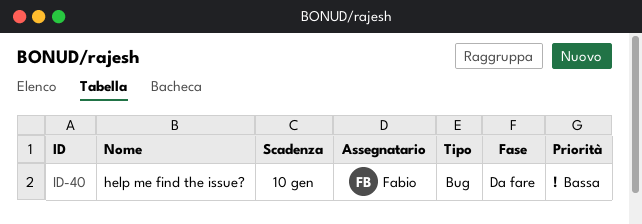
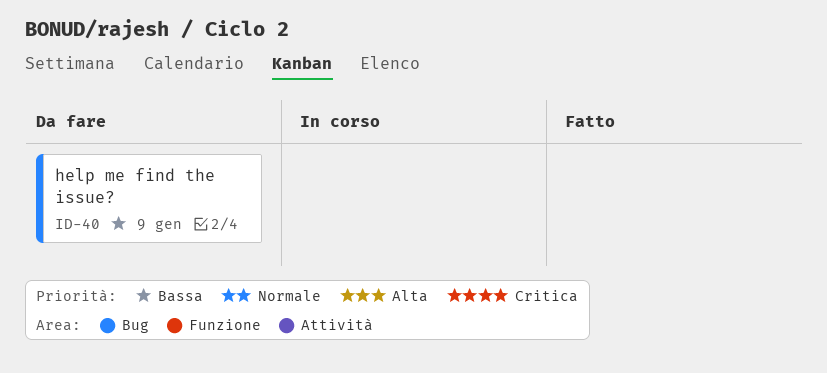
ID-40, due: Jan 10 -> Jan 9

